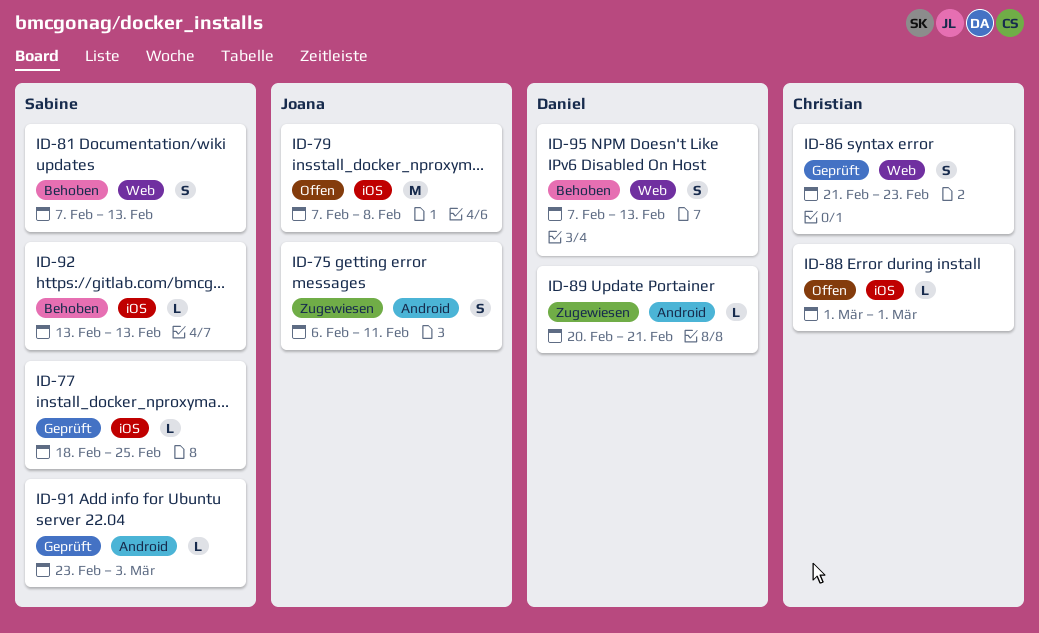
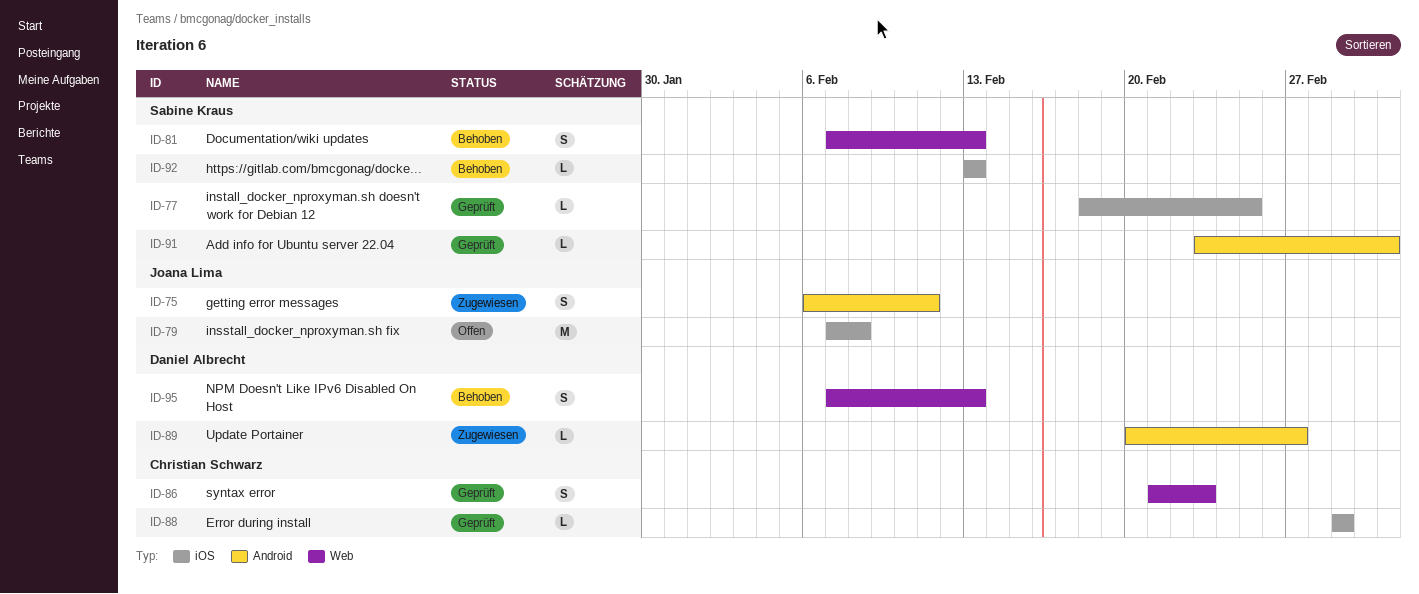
ID-88, status: Offen -> Geprüft
ID-89, due: Feb 21 -> Feb 27

